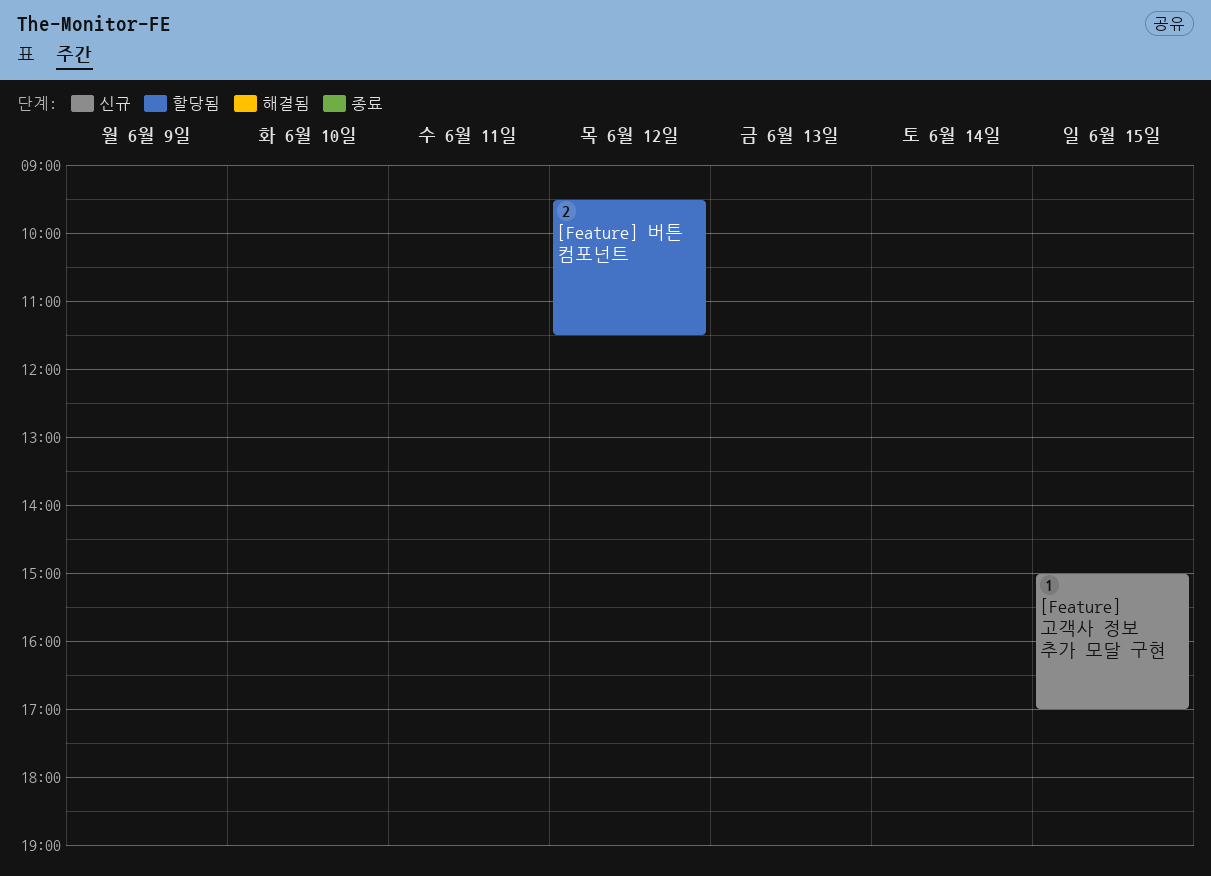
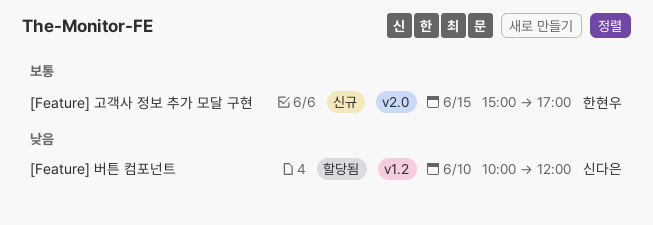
[Feature] 버튼 컴포넌트, day: Jun 12 -> Jun 10
[Feature] 버튼 컴포넌트, begins: 09:30 -> 10:00
[Feature] 버튼 컴포넌트, ends: 11:30 -> 12:00

